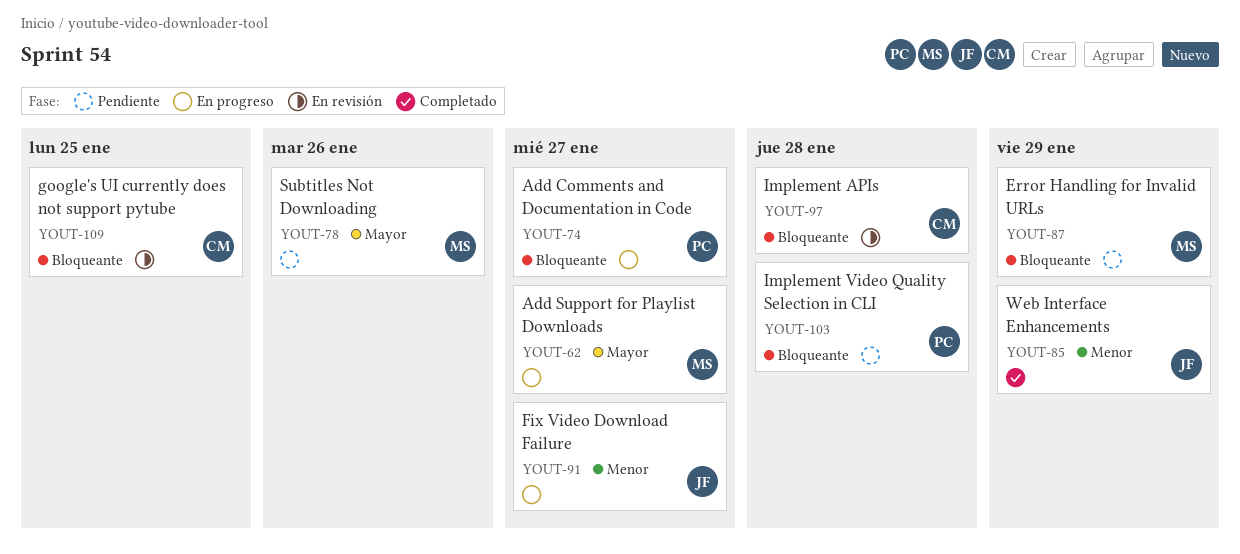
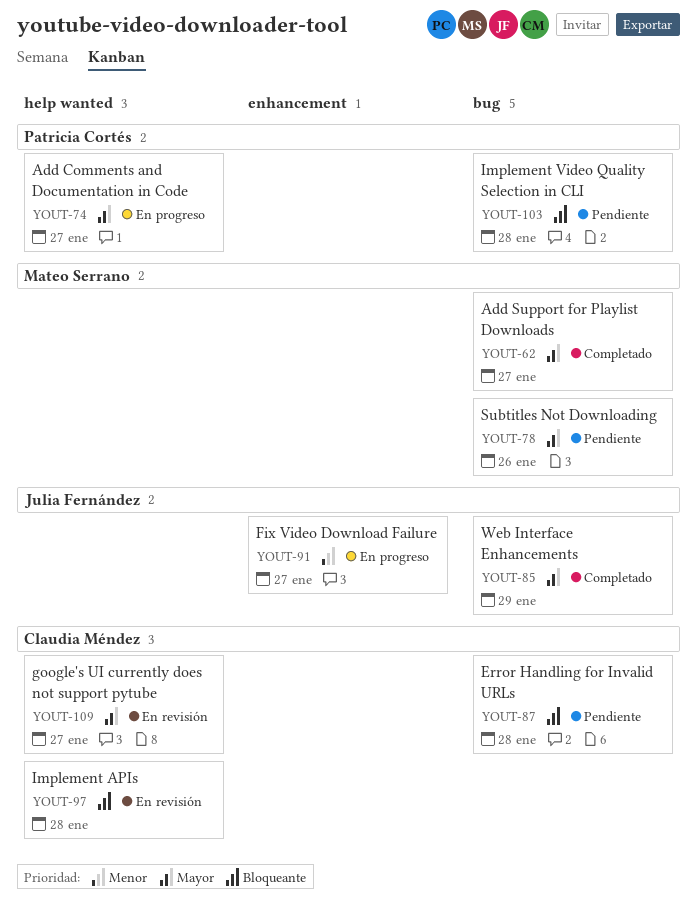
YOUT-62, status: En progreso -> Completado
YOUT-74, priority: Bloqueante -> Mayor
YOUT-85, priority: Menor -> Mayor
YOUT-87, owner: Mateo Serrano -> Claudia Méndez
YOUT-87, due: Jan 29 -> Jan 28
YOUT-109, priority: Bloqueante -> Mayor
YOUT-109, due: Jan 25 -> Jan 27

